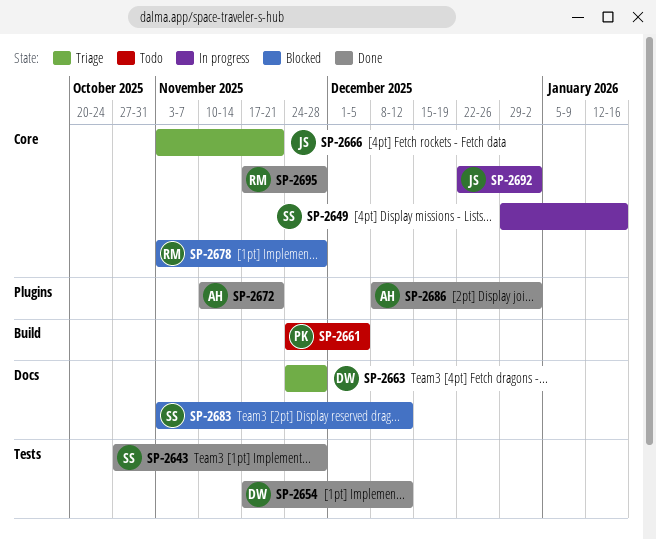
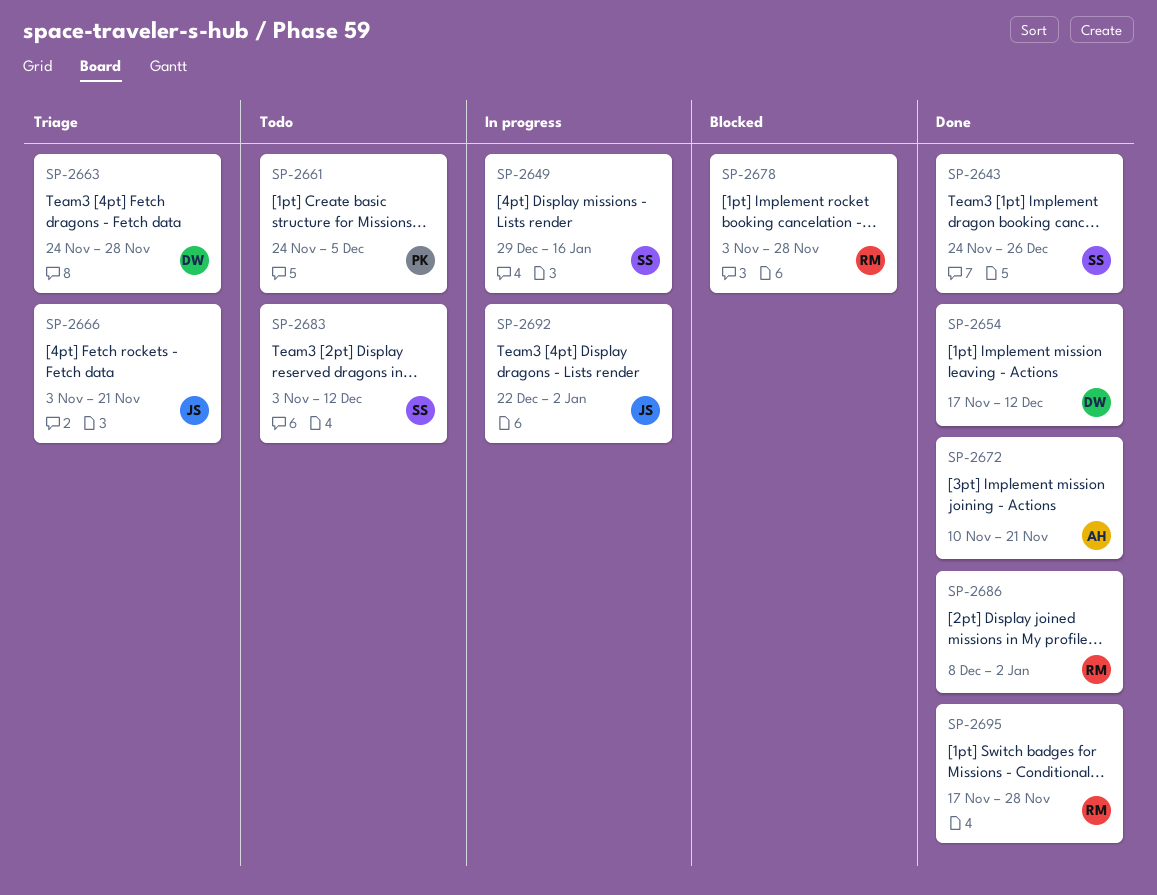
SP-2643, start: Oct 27 -> Nov 24
SP-2643, due: Nov 28 -> Dec 26
SP-2683, status: Blocked -> Todo
SP-2686, owner: AH -> RM

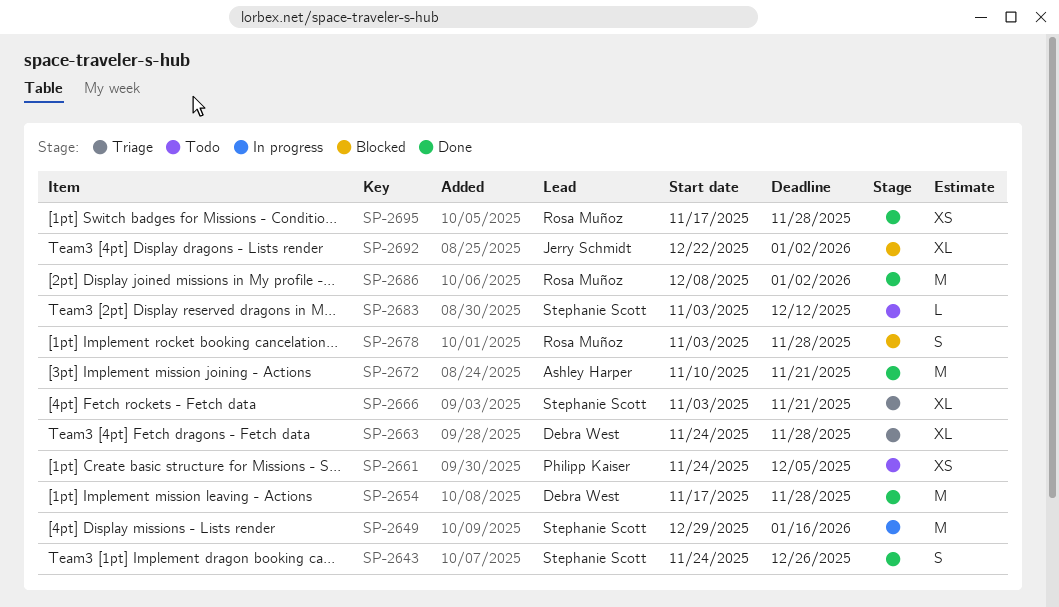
SP-2654, due: Dec 12 -> Nov 28
SP-2666, owner: Jerry Schmidt -> Stephanie Scott
SP-2692, status: In progress -> Blocked

